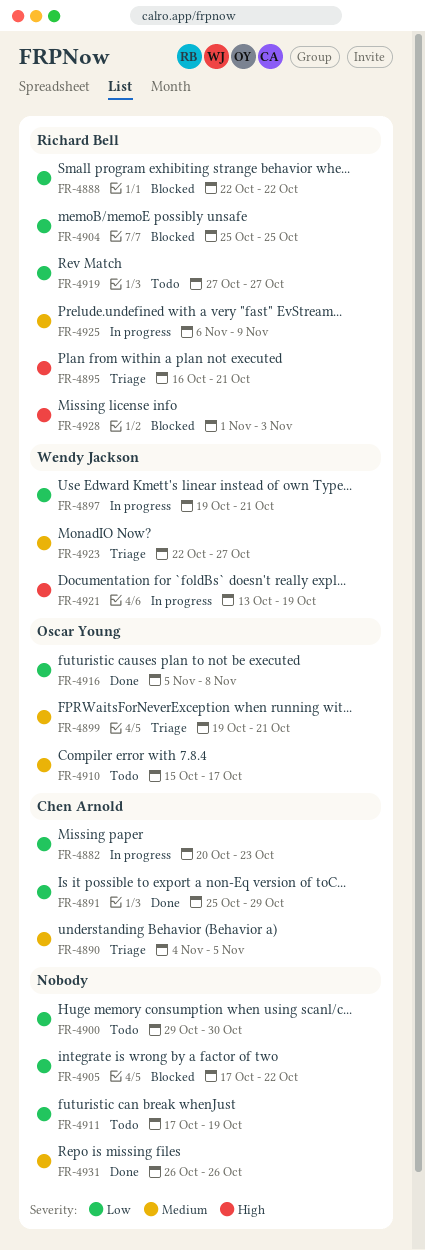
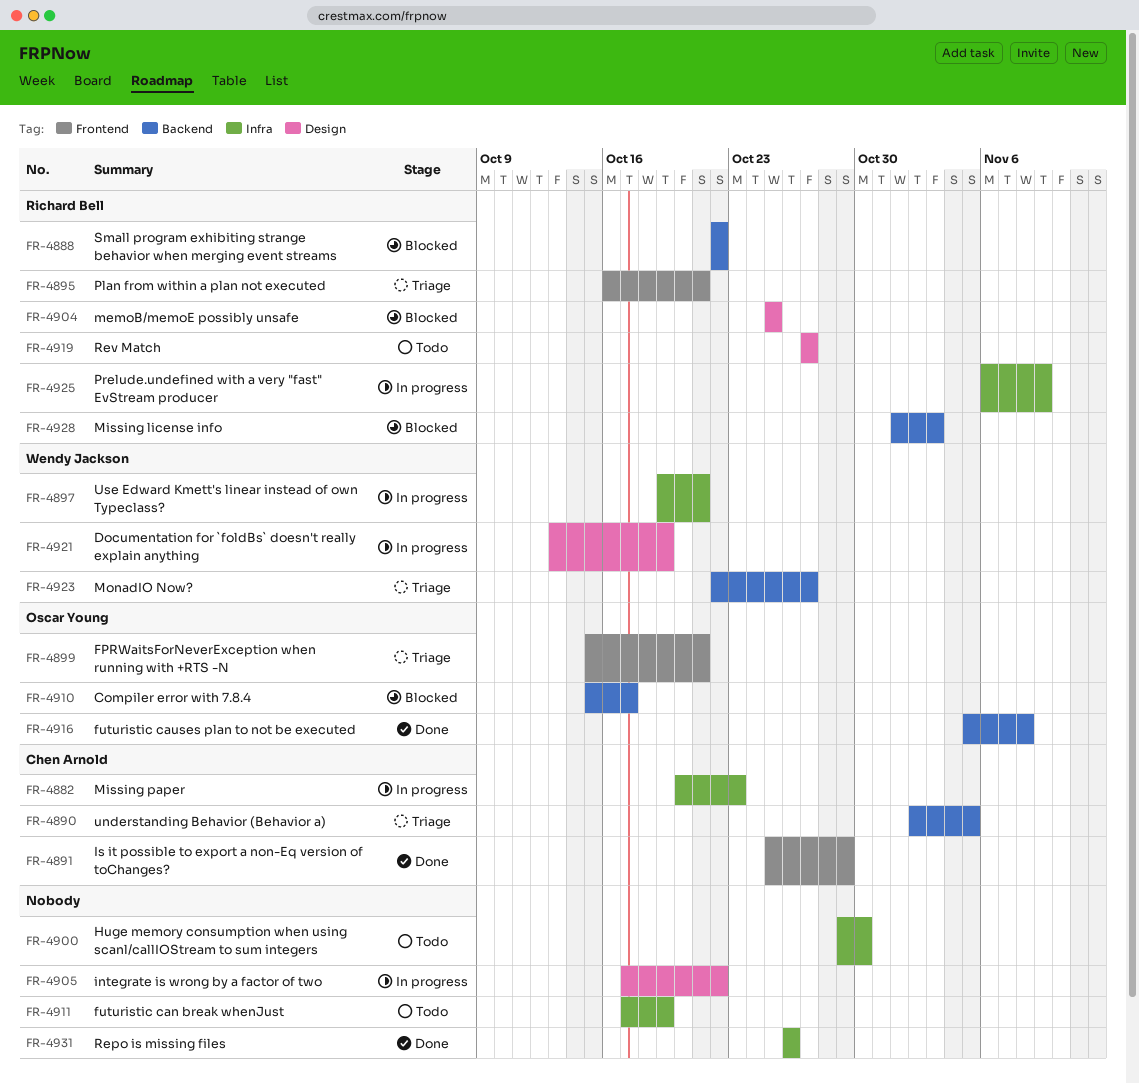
FR-4890, start: Nov 4 -> Nov 2
FR-4899, start: Oct 19 -> Oct 15
FR-4905, status: Blocked -> In progress
FR-4910, status: Todo -> Blocked

